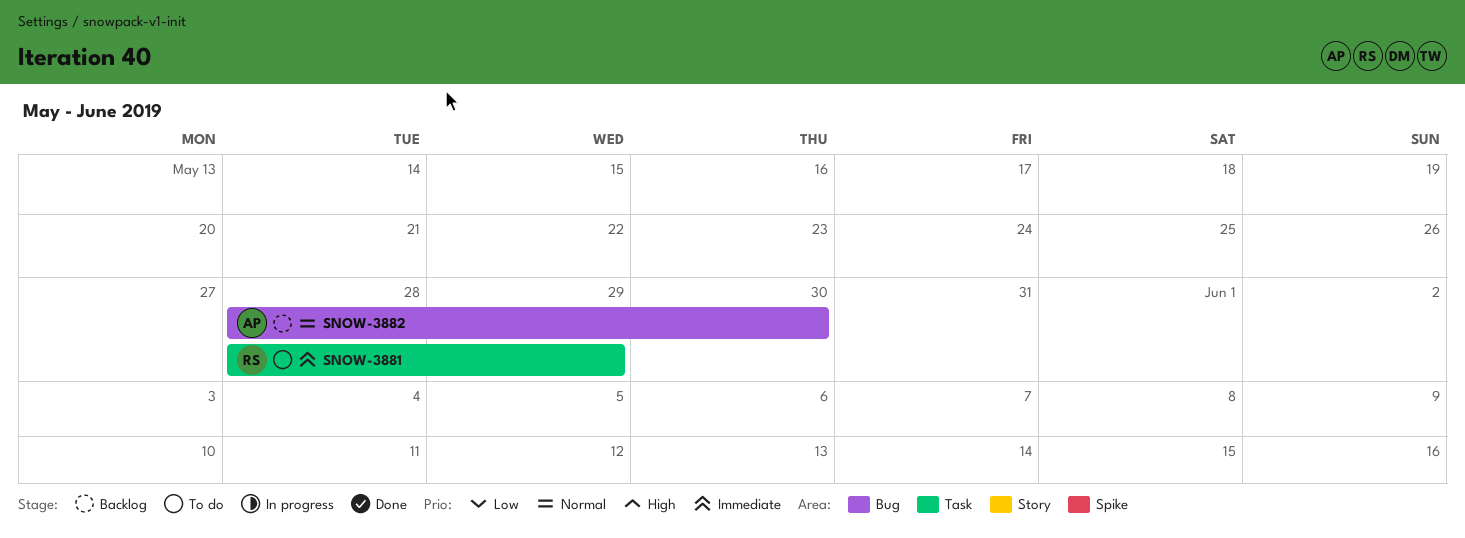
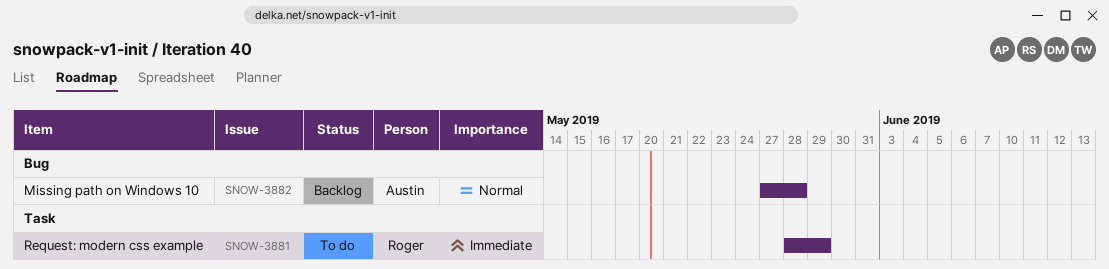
SNOW-3882, start: May 28 -> May 27
SNOW-3882, due: May 30 -> May 28

